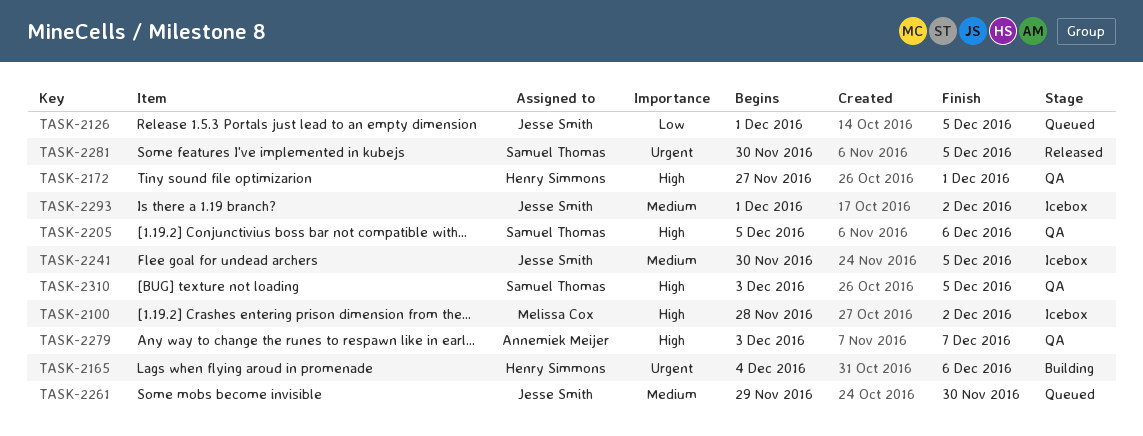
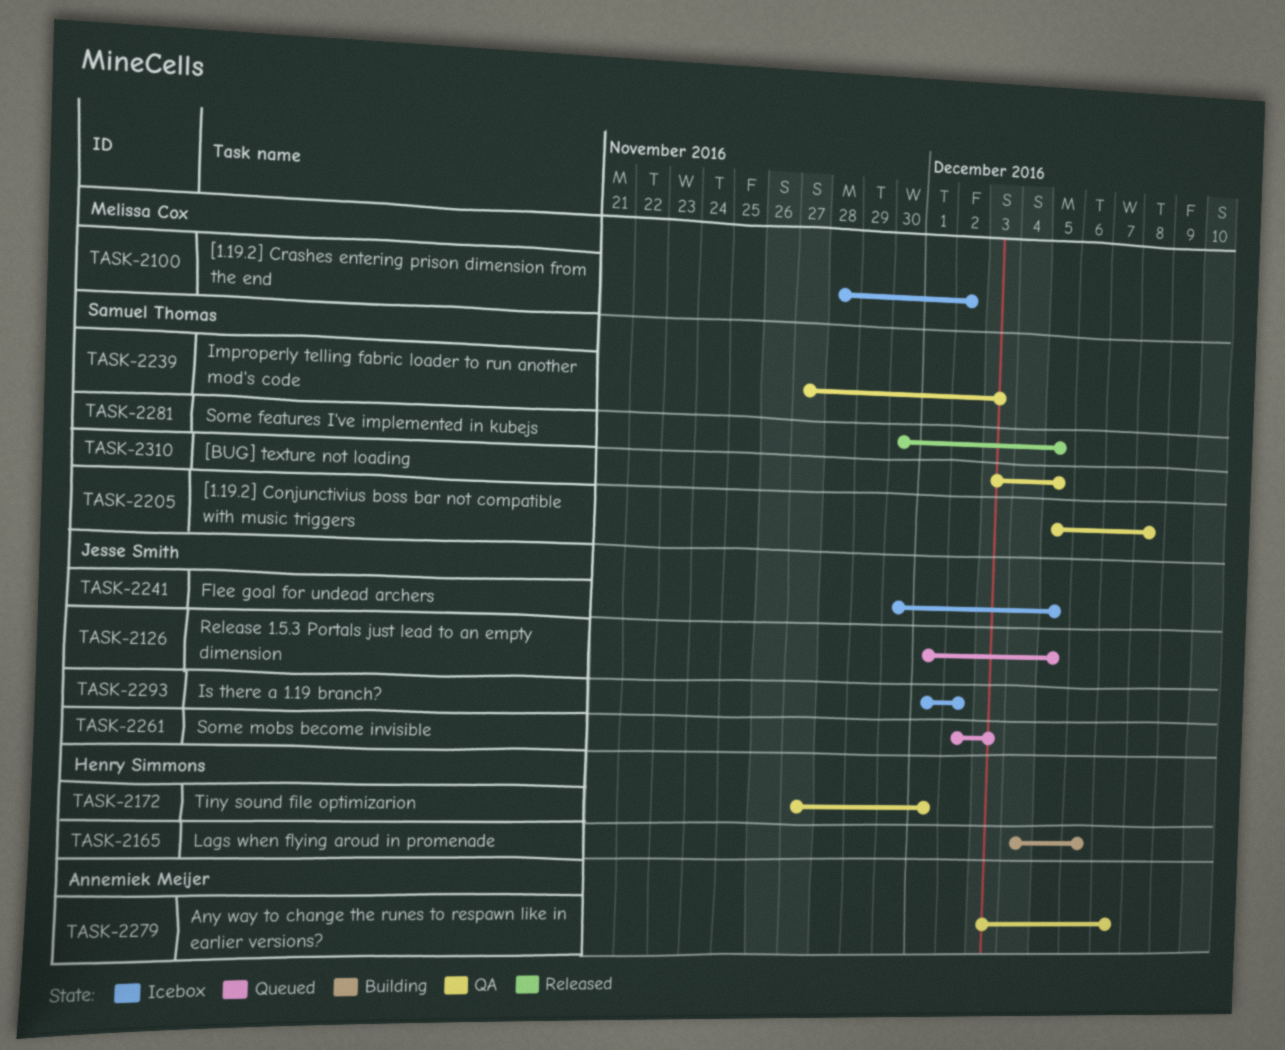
TASK-2205, due: Dec 6 -> Dec 8
TASK-2239: none -> present
TASK-2261, start: Nov 29 -> Dec 2
TASK-2261, due: Nov 30 -> Dec 3

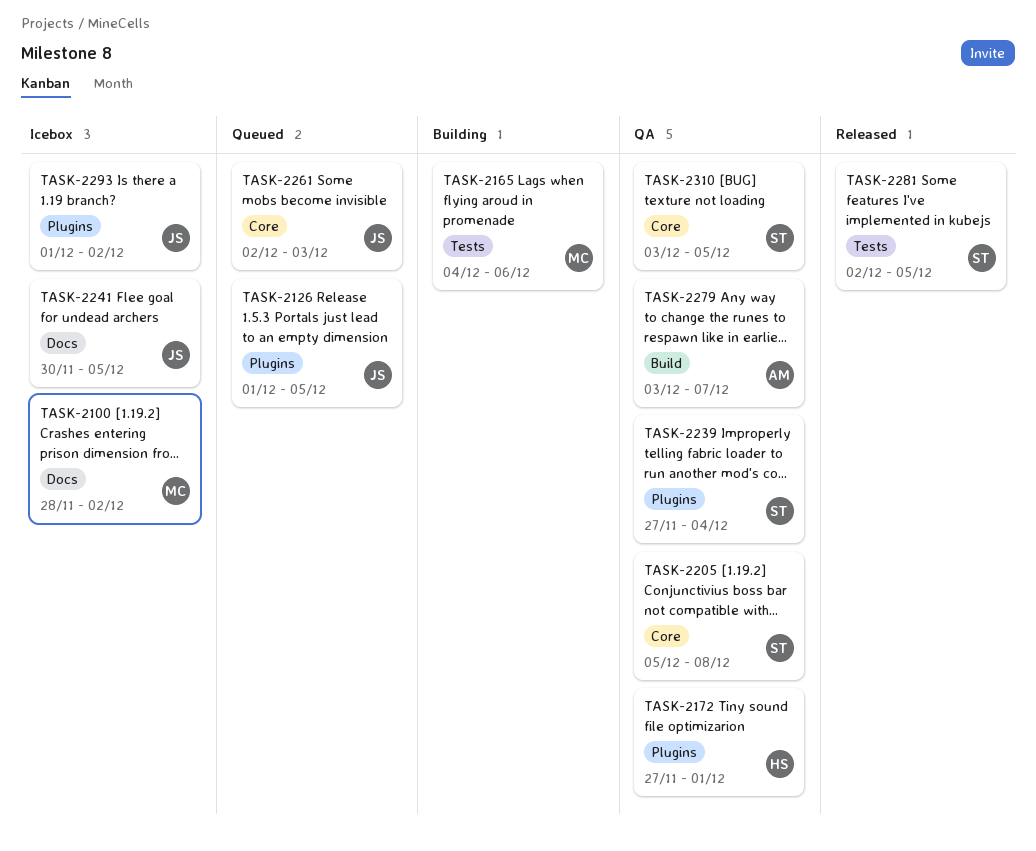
TASK-2165, owner: Henry Simmons -> Melissa Cox
TASK-2239, due: Dec 3 -> Dec 4
TASK-2281, start: Nov 30 -> Dec 2

